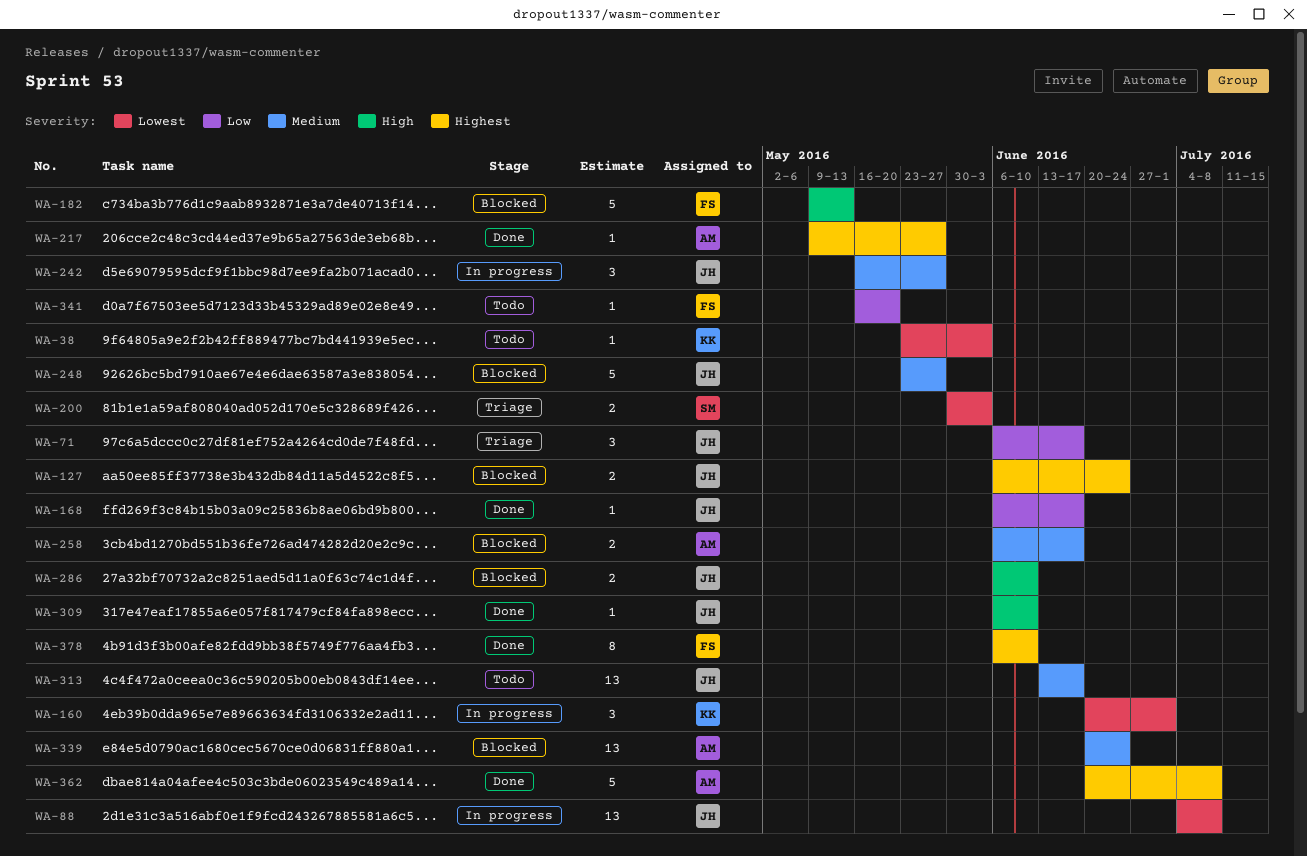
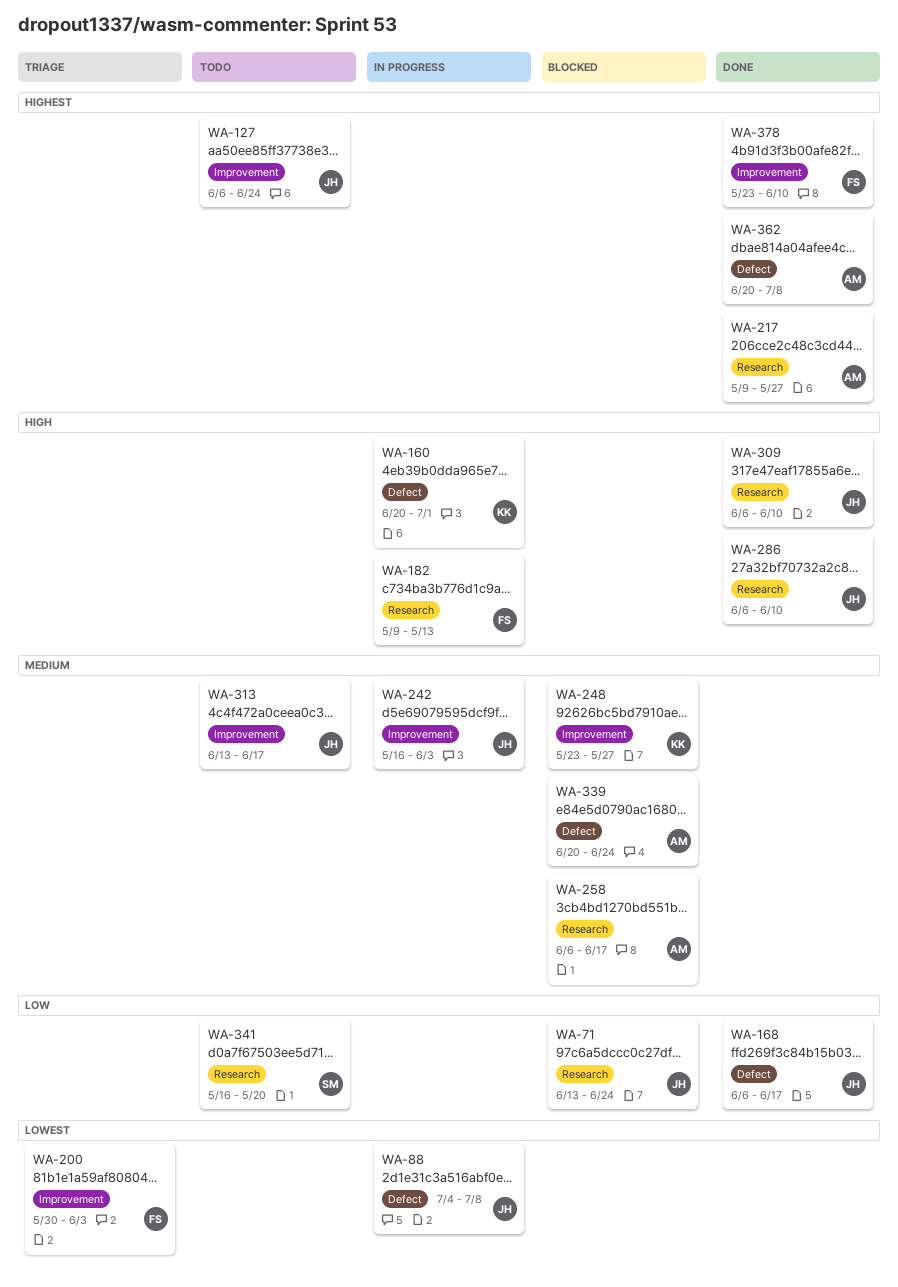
WA-38: present -> none
WA-71, status: Triage -> Blocked
WA-71, start: Jun 6 -> Jun 13
WA-71, due: Jun 17 -> Jun 24
WA-127, status: Blocked -> Todo
WA-160, priority: Lowest -> High
WA-182, status: Blocked -> In progress
WA-200, owner: SM -> FS
WA-242, due: May 27 -> Jun 3
WA-248, owner: JH -> KK
WA-286, status: Blocked -> Done
WA-341, owner: FS -> SM
WA-378, start: Jun 6 -> May 23

